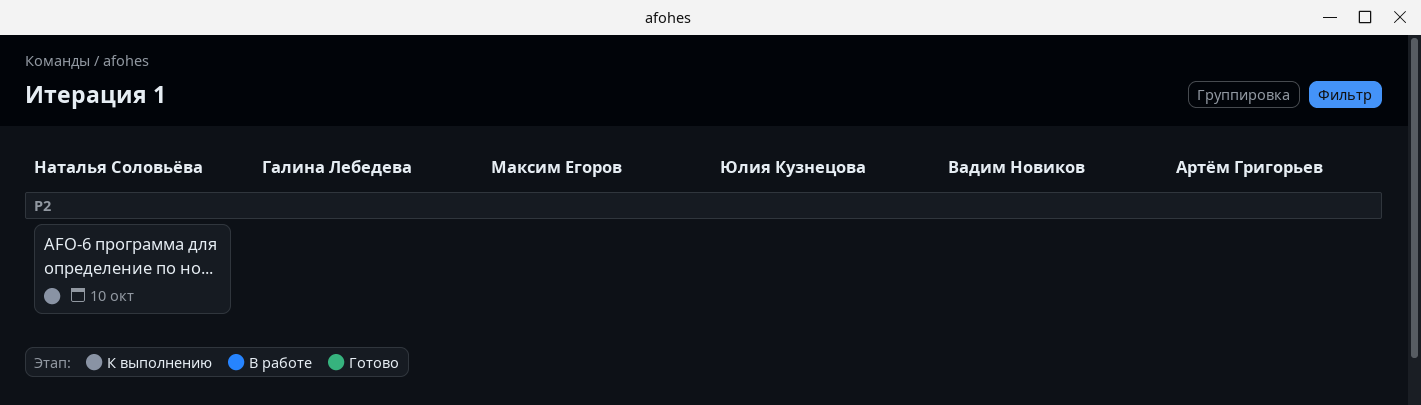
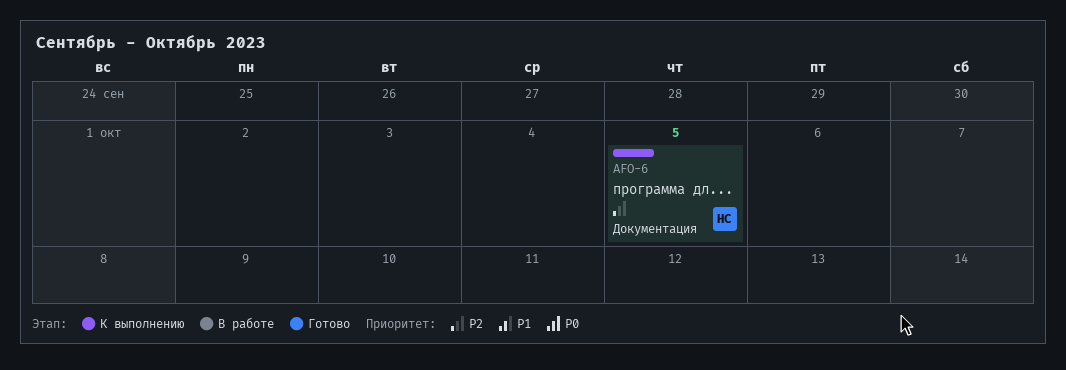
AFO-6, due: Oct 10 -> Oct 5

